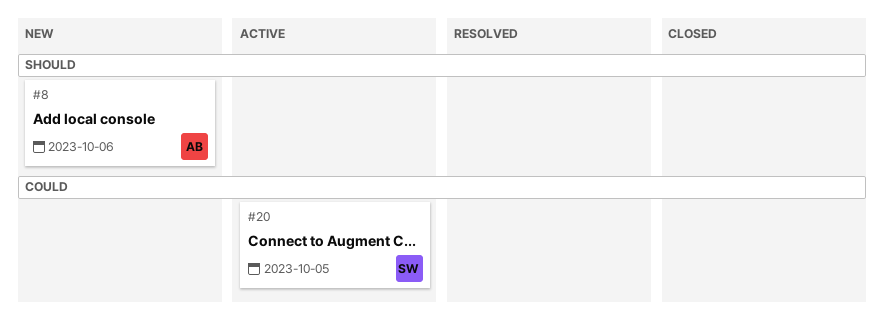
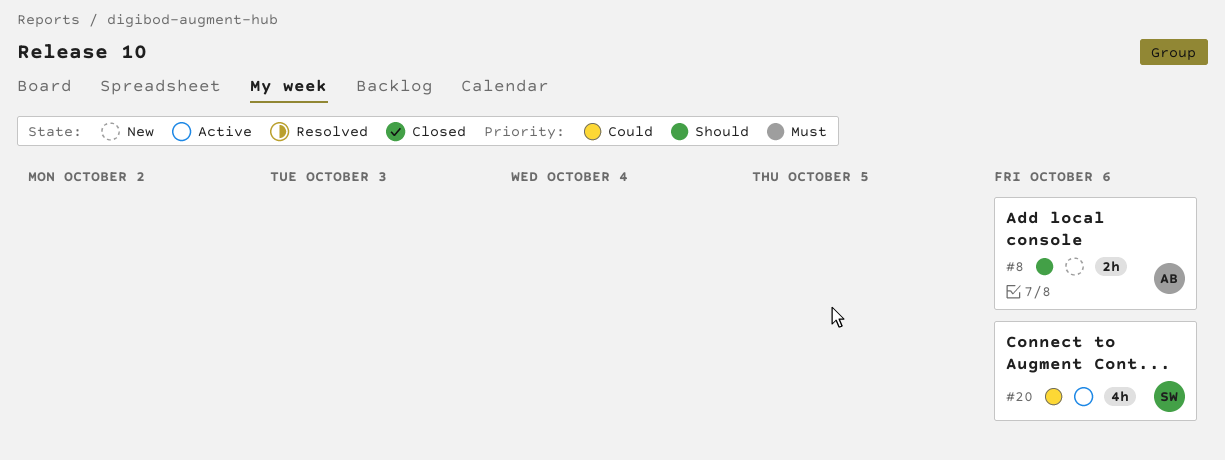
#20, due: Oct 5 -> Oct 6

